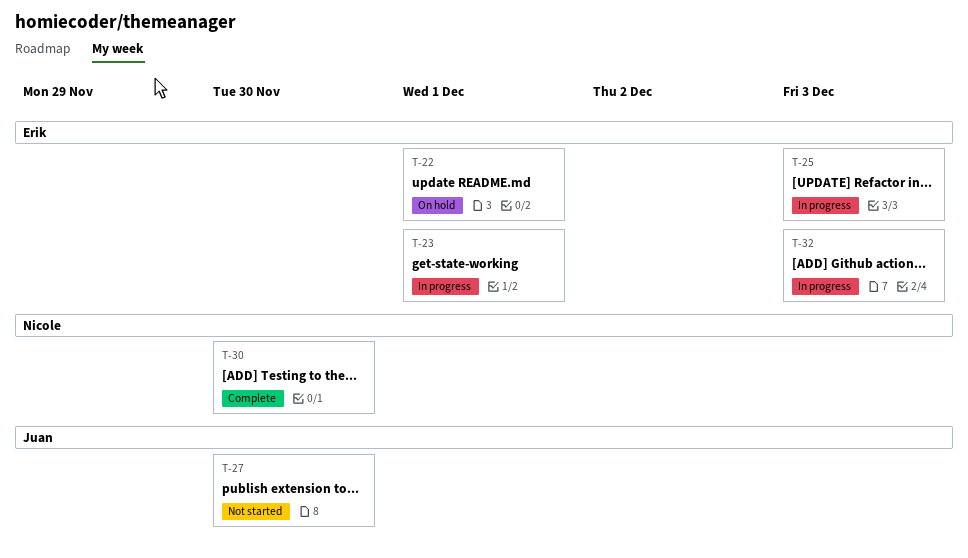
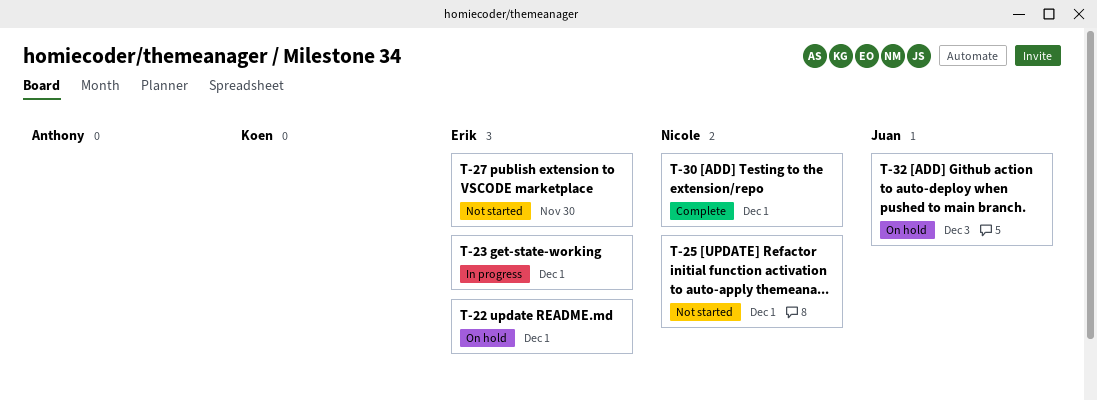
T-25, status: In progress -> Not started
T-25, owner: Erik -> Nicole
T-25, due: Dec 3 -> Dec 1
T-27, owner: Juan -> Erik
T-30, due: Nov 30 -> Dec 1
T-32, status: In progress -> On hold
T-32, owner: Erik -> Juan

